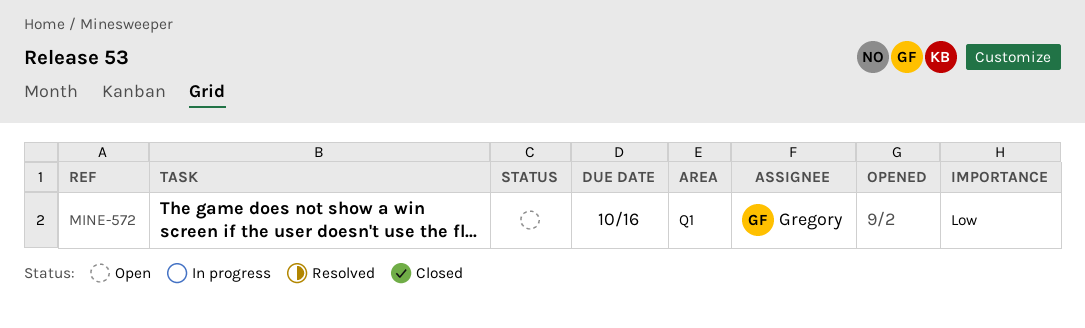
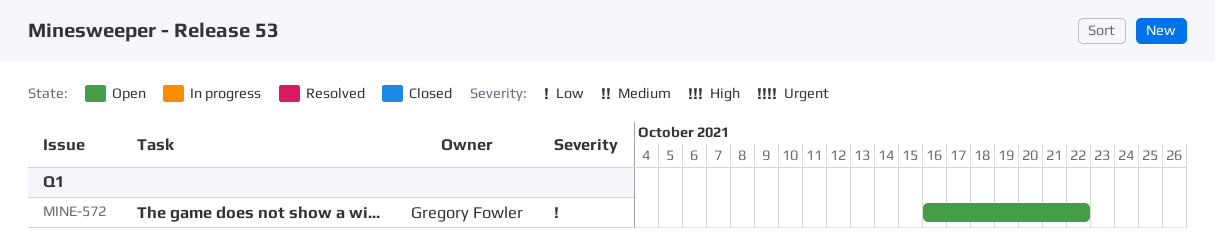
MINE-572, due: Oct 16 -> Oct 22

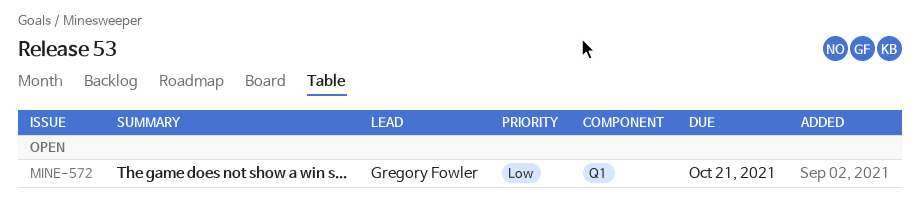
MINE-572, due: Oct 22 -> Oct 21

